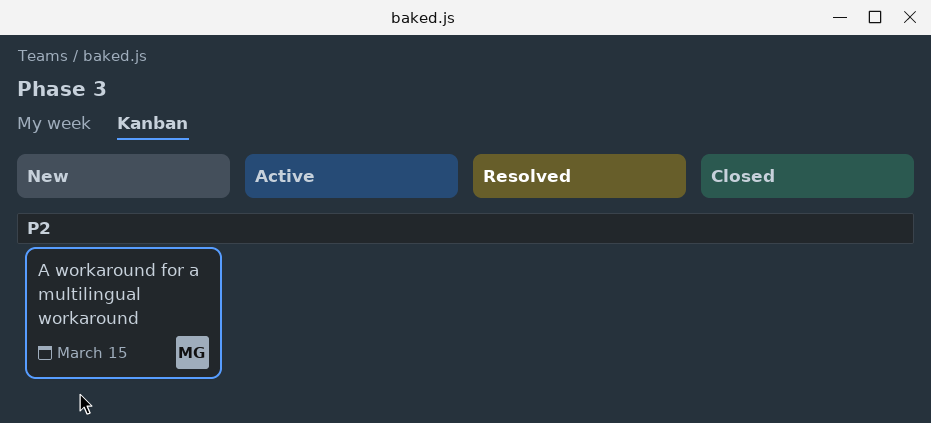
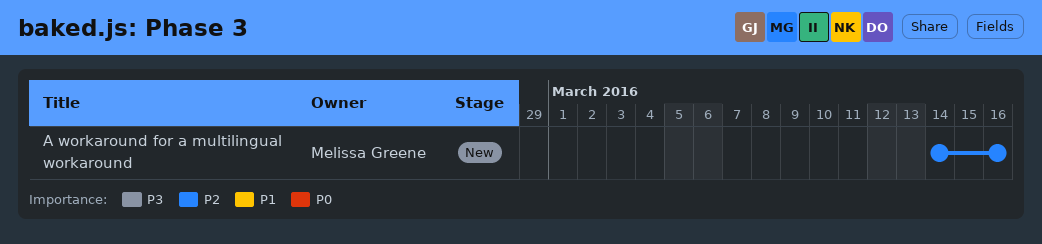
A workaround for a multilingual workaround, due: Mar 15 -> Mar 16

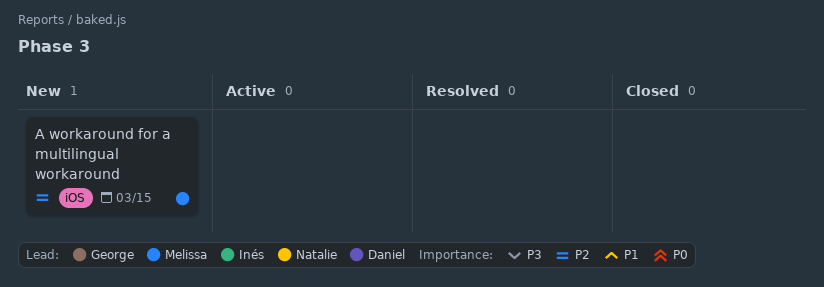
A workaround for a multilingual workaround, due: Mar 16 -> Mar 15

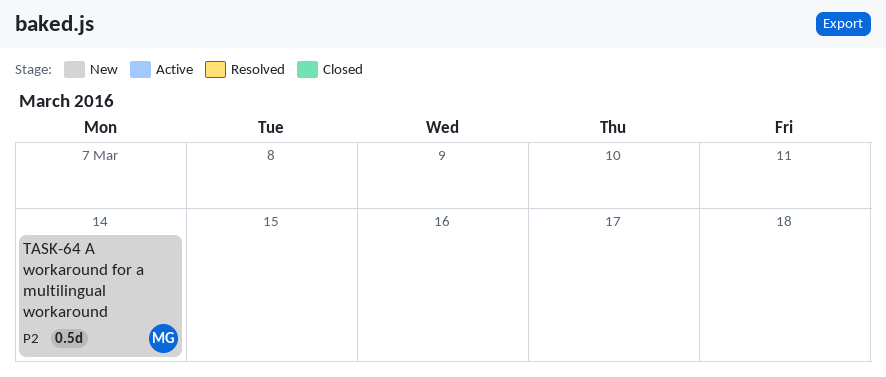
A workaround for a multilingual workaround, due: Mar 15 -> Mar 14

